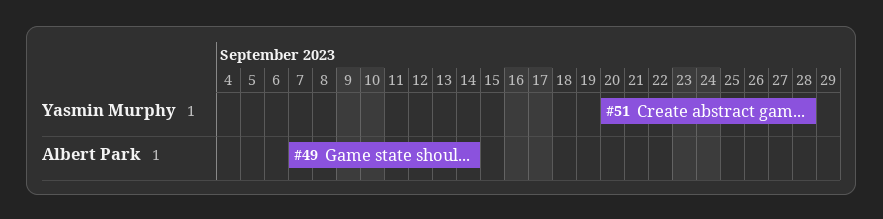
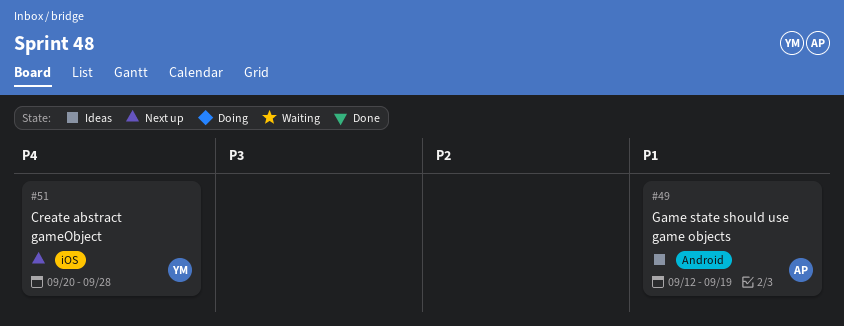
#49, start: Sep 7 -> Sep 12
#49, due: Sep 14 -> Sep 19

